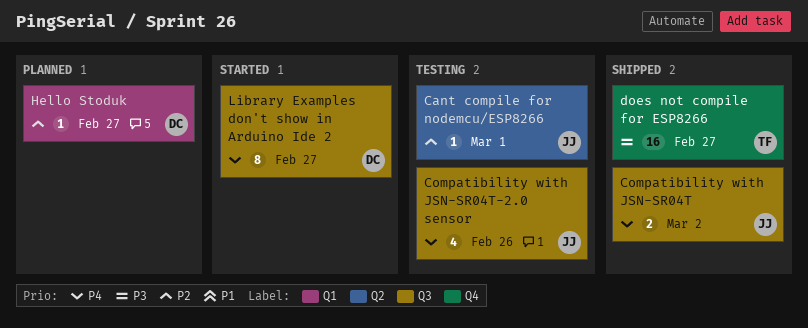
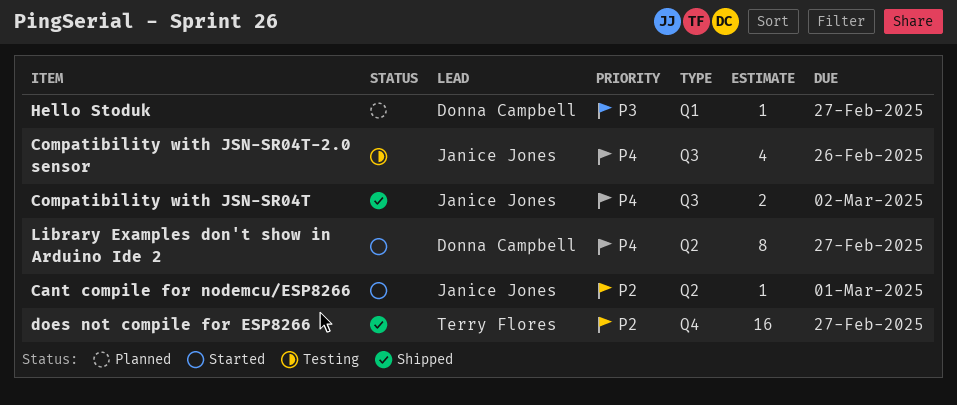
Cant compile for nodemcu/ESP8266, status: Testing -> Started
does not compile for ESP8266, priority: P3 -> P2
Hello Stoduk, priority: P2 -> P3
Library Examples don't show in Arduino Ide 2, label: Q3 -> Q2

